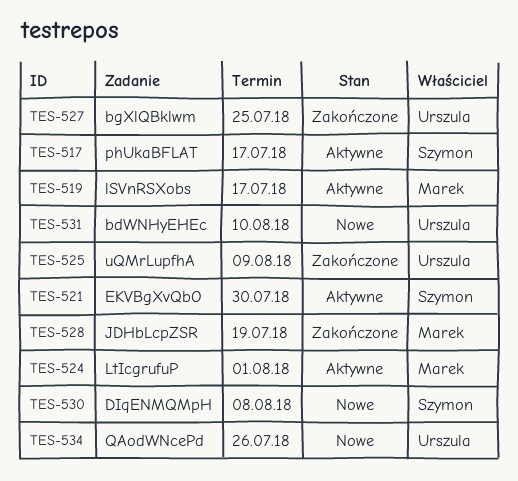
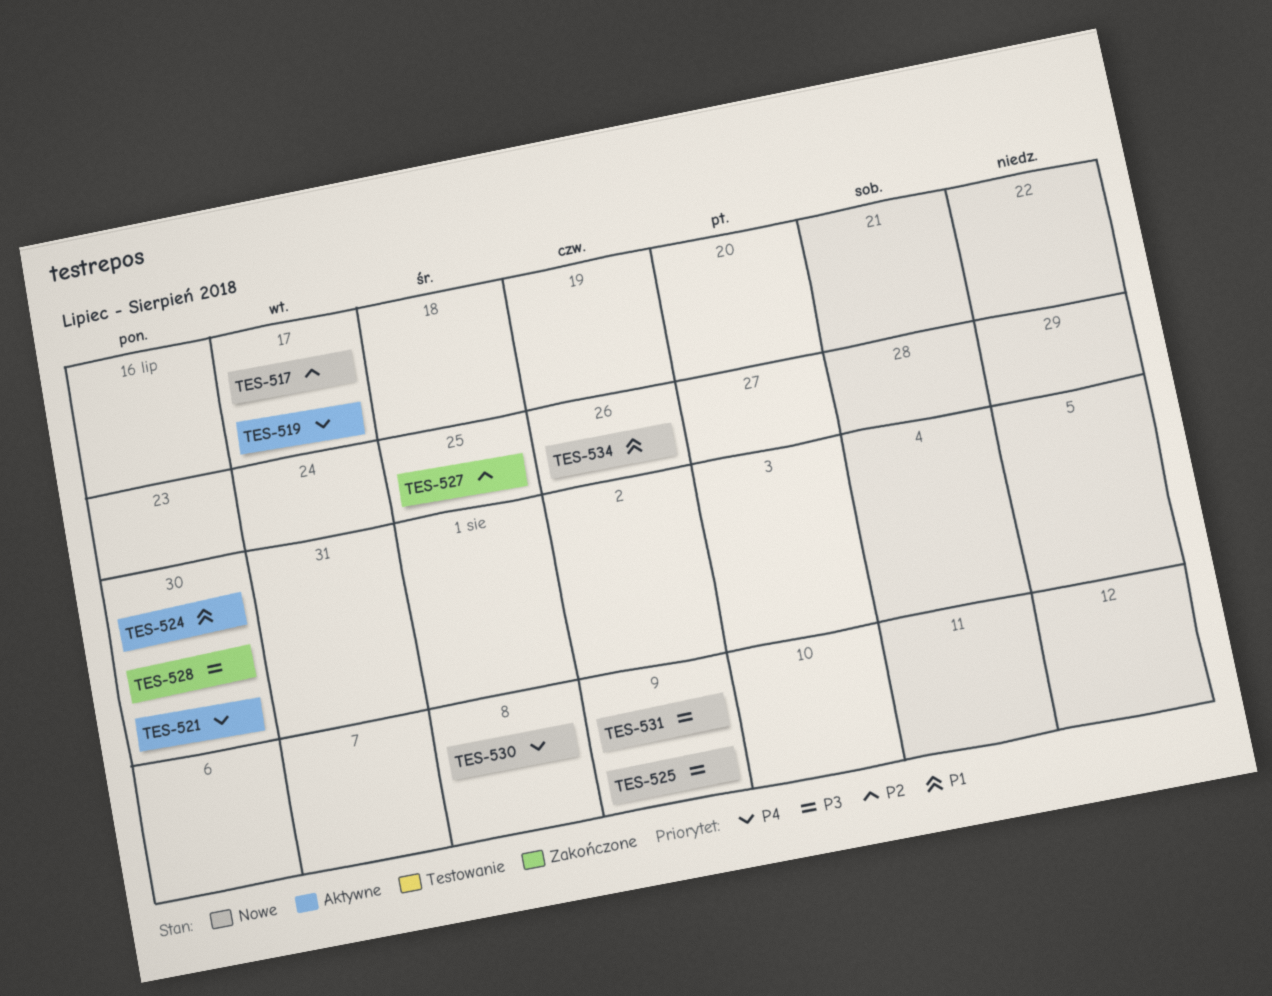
TES-517, status: Aktywne -> Nowe
TES-524, due: Aug 1 -> Jul 30
TES-525, status: Zakończone -> Nowe
TES-528, due: Jul 19 -> Jul 30
TES-531, due: Aug 10 -> Aug 9

